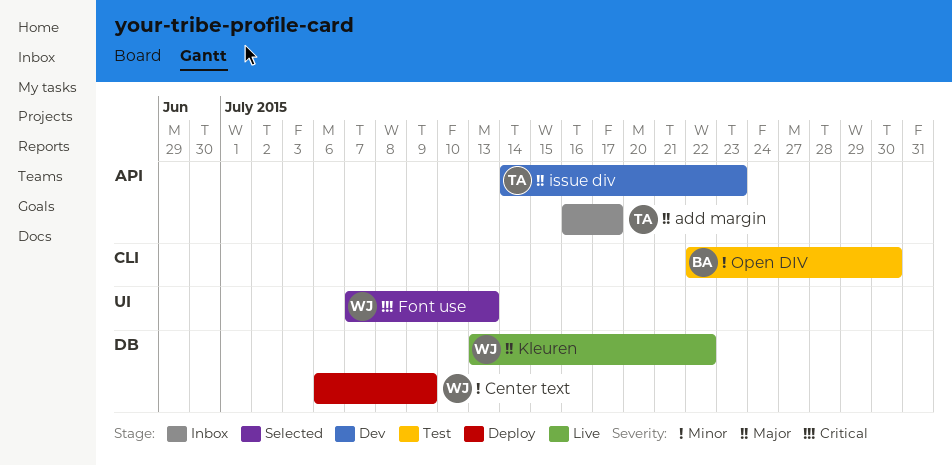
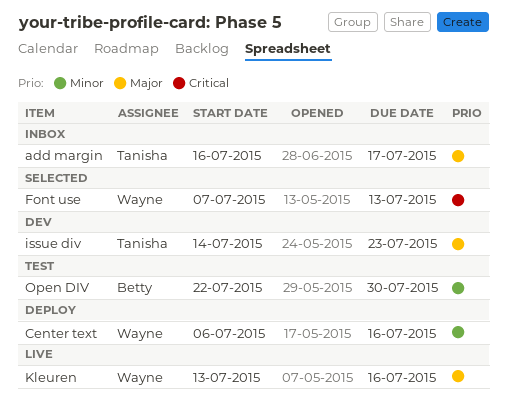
Center text, due: Jul 9 -> Jul 16
Kleuren, due: Jul 22 -> Jul 16

